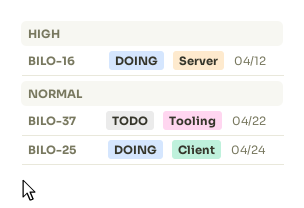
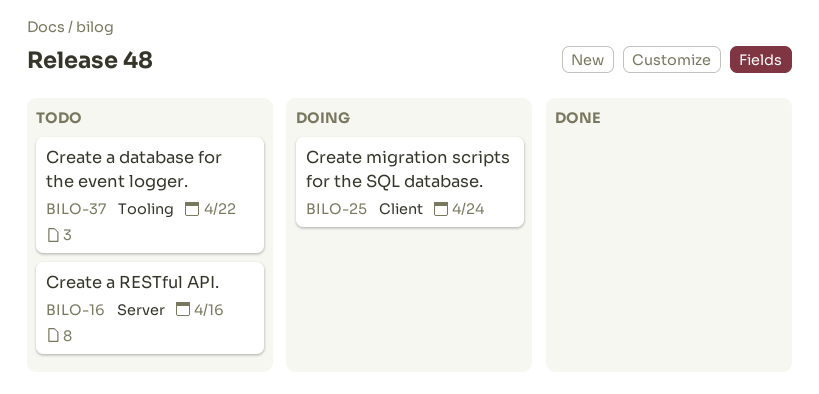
BILO-16, status: Doing -> Todo
BILO-16, due: Apr 12 -> Apr 16

